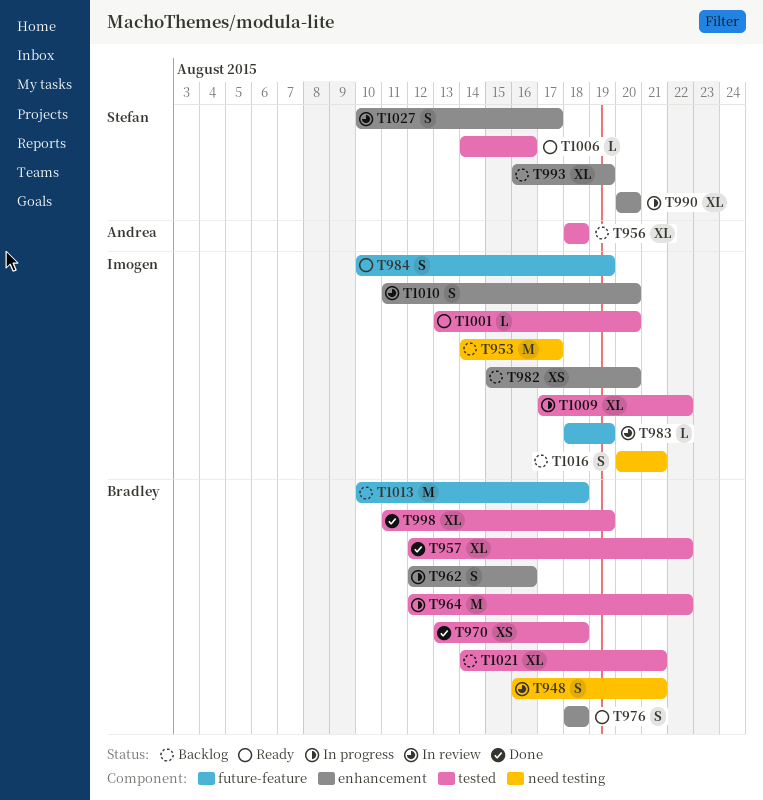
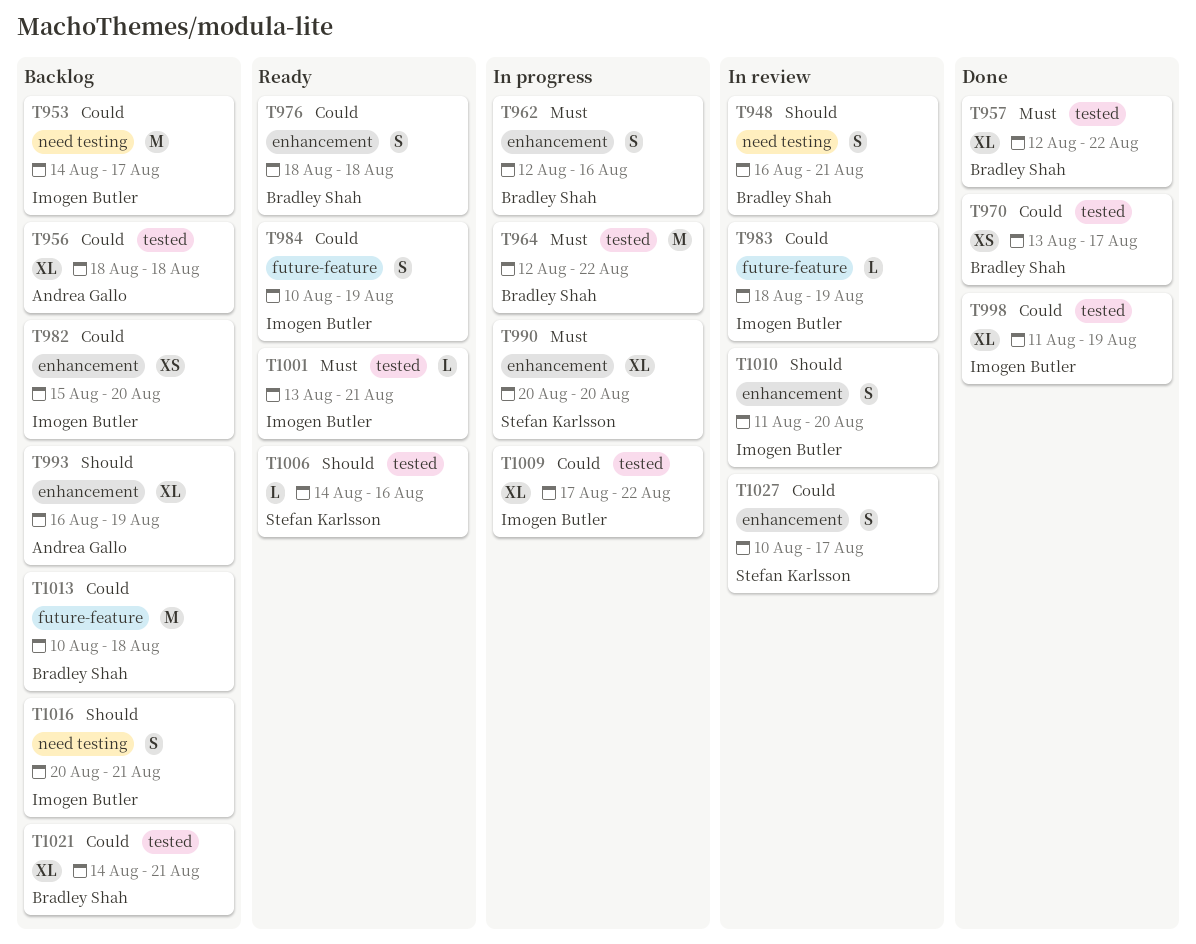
T970, due: Aug 18 -> Aug 17
T993, owner: Stefan Karlsson -> Andrea Gallo
T998, owner: Bradley Shah -> Imogen Butler
T1001, due: Aug 20 -> Aug 21

